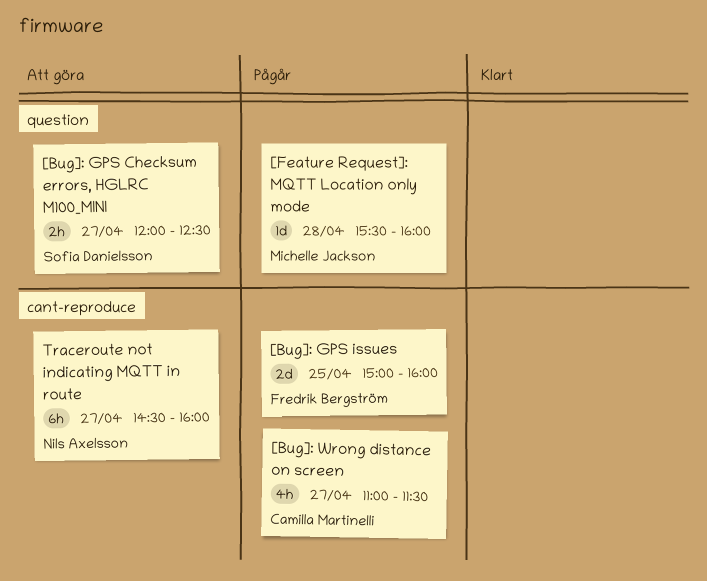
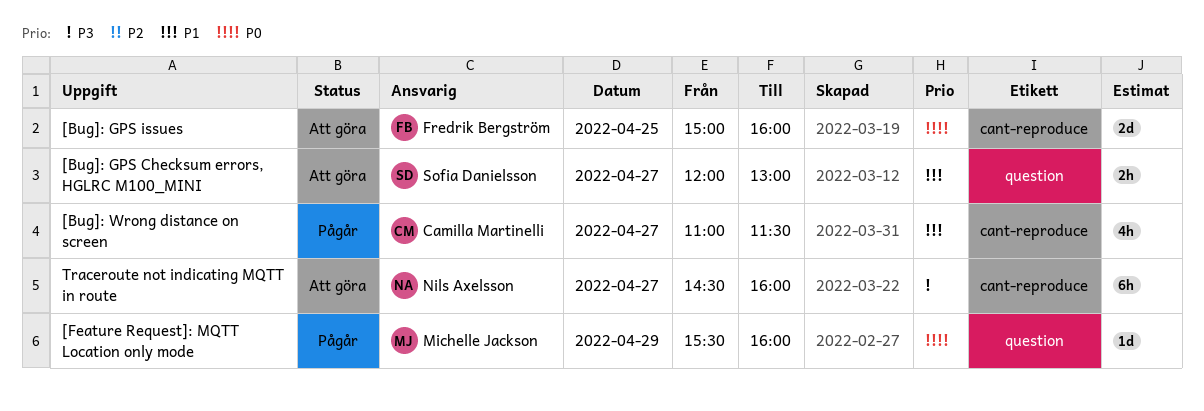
[Bug]: GPS Checksum errors, HGLRC M100_MINI, ends: 12:30 -> 13:00
[Bug]: GPS issues, status: Pågår -> Att göra
[Feature Request]: MQTT Location only mode, day: Apr 28 -> Apr 29

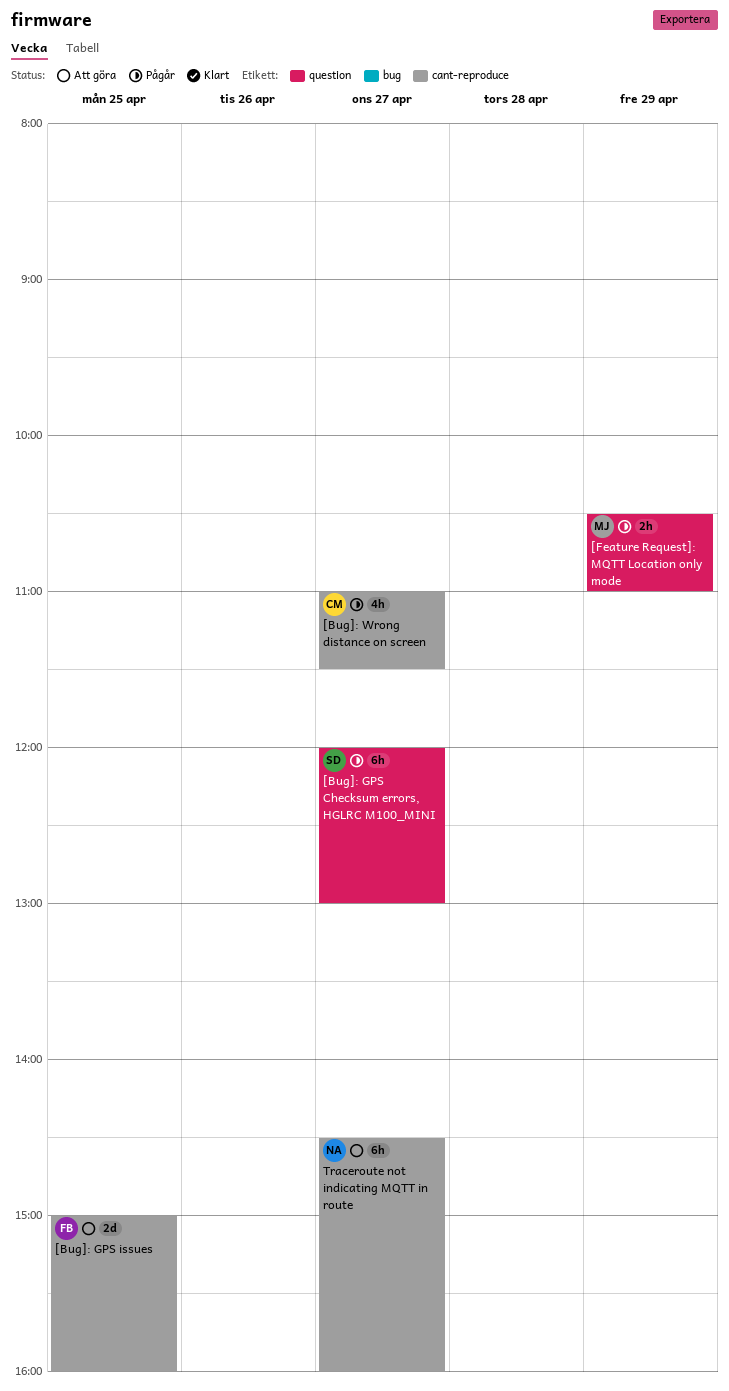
[Bug]: GPS Checksum errors, HGLRC M100_MINI, status: Att göra -> Pågår
[Bug]: GPS Checksum errors, HGLRC M100_MINI, estimate: 2h -> 6h
[Feature Request]: MQTT Location only mode, estimate: 1d -> 2h
[Feature Request]: MQTT Location only mode, begins: 15:30 -> 10:30
[Feature Request]: MQTT Location only mode, ends: 16:00 -> 11:00

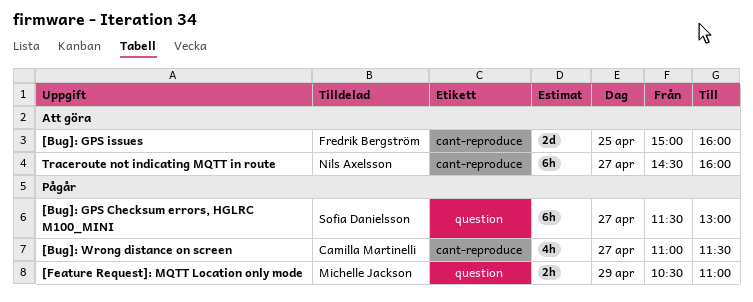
[Bug]: GPS Checksum errors, HGLRC M100_MINI, begins: 12:00 -> 11:30

